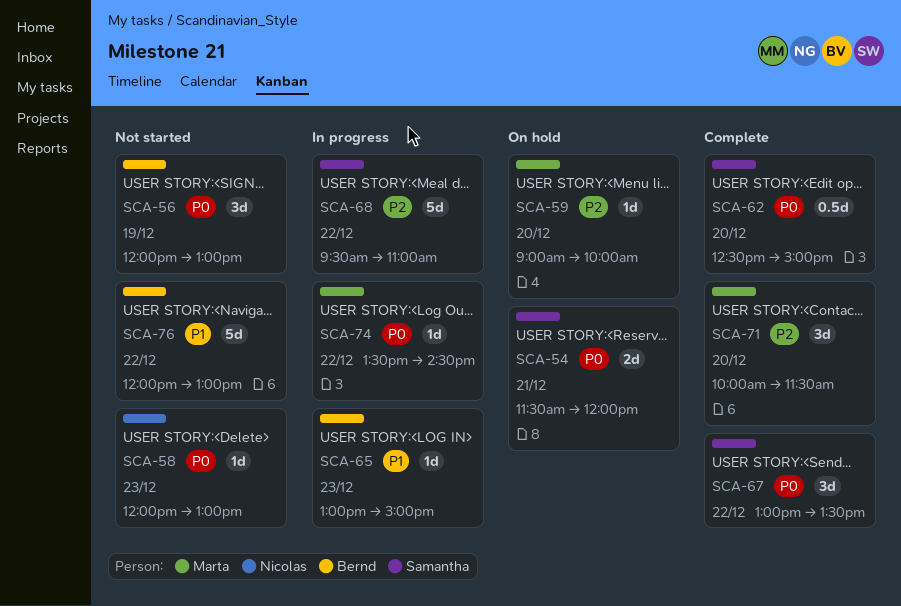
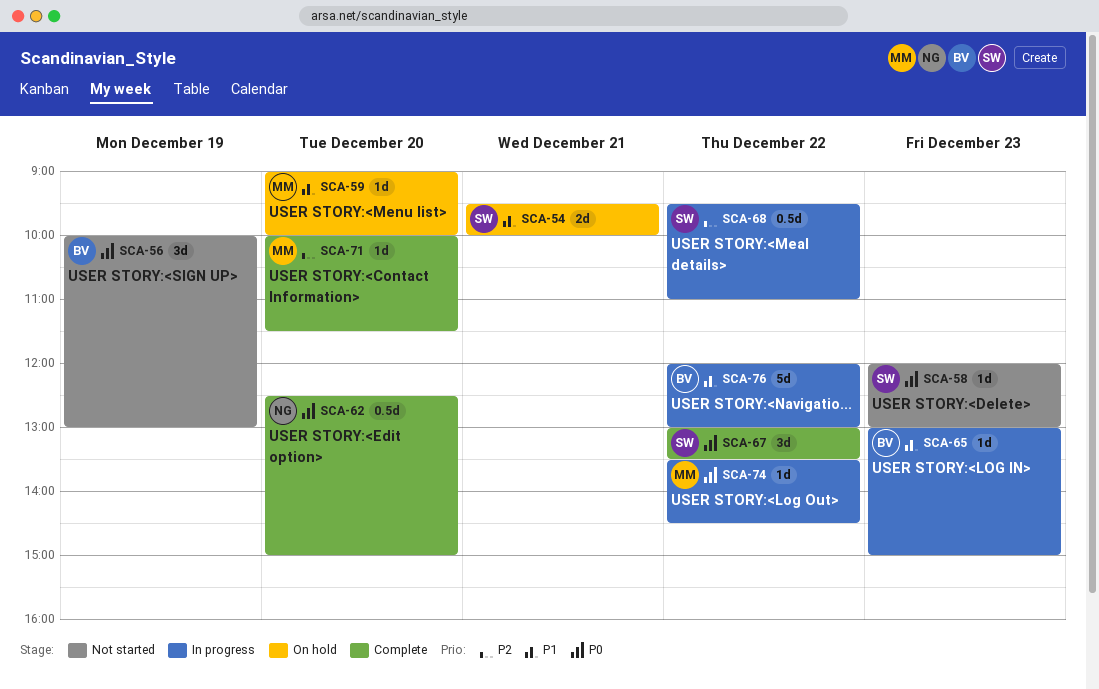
SCA-54, priority: P0 -> P1
SCA-54, begins: 11:30 -> 09:30
SCA-54, ends: 12:00 -> 10:00
SCA-56, begins: 12:00 -> 10:00
SCA-58, owner: Nicolas -> Samantha
SCA-59, priority: P2 -> P1
SCA-62, owner: Samantha -> Nicolas
SCA-68, estimate: 5d -> 0.5d
SCA-71, estimate: 3d -> 1d
SCA-76, status: Not started -> In progress

